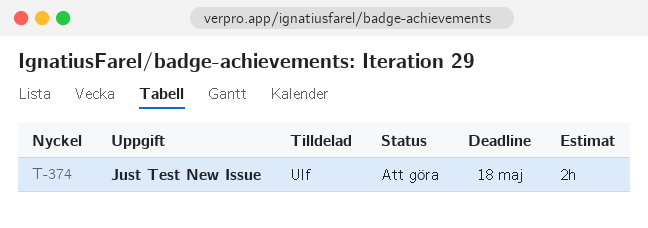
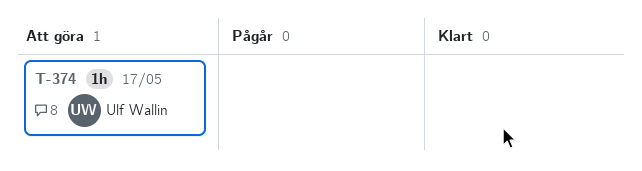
T-374, estimate: 2h -> 1h
T-374, due: May 18 -> May 17

